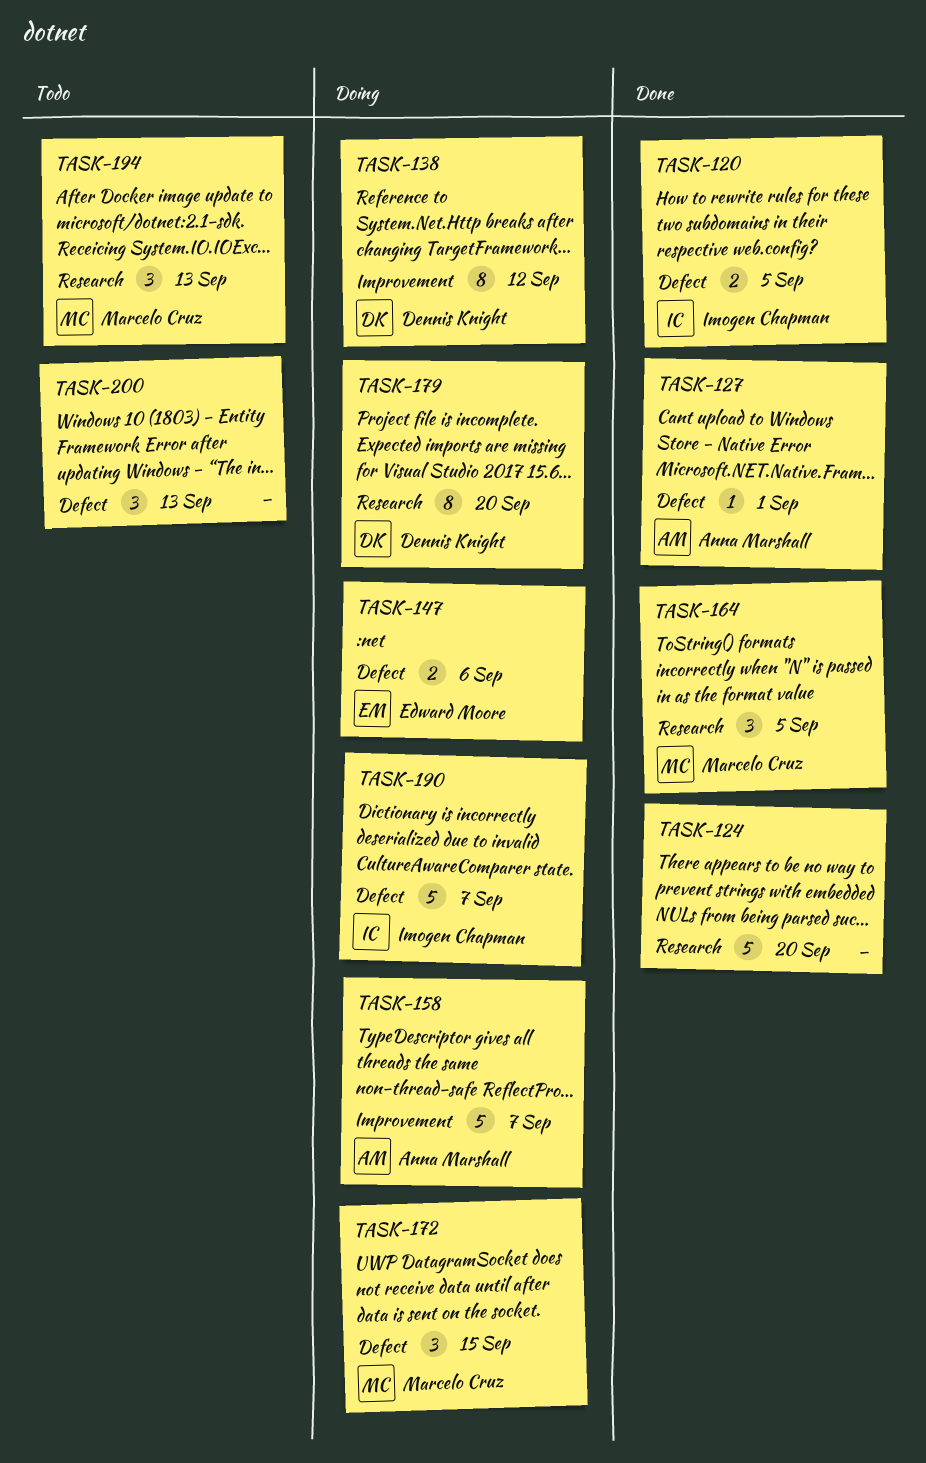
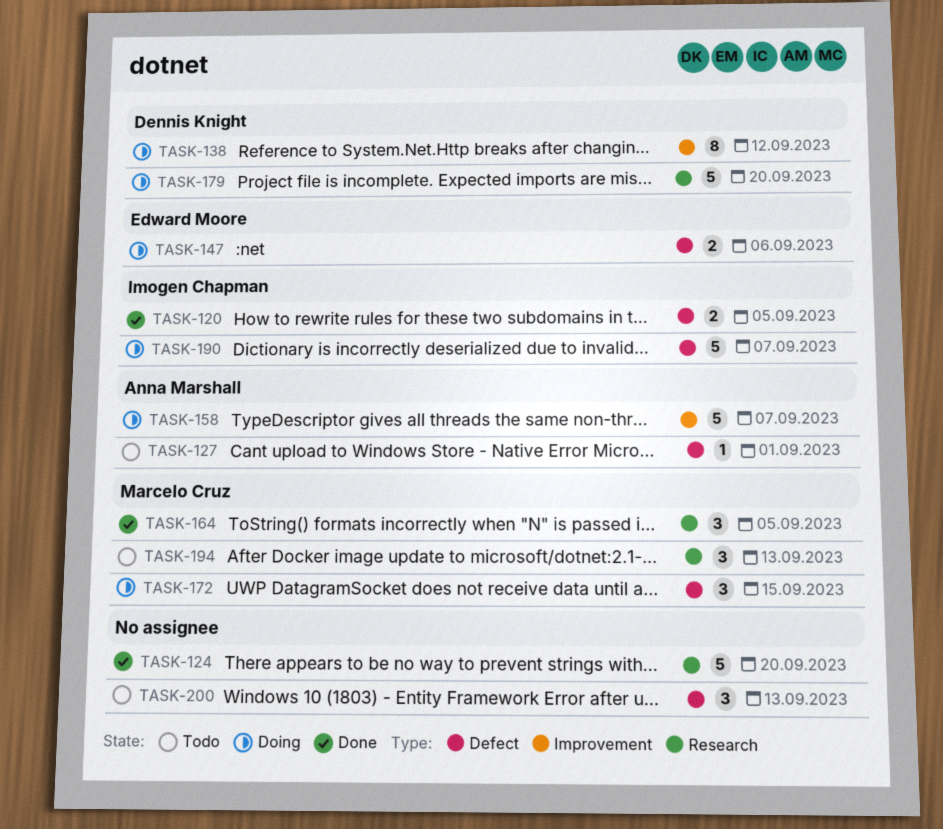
TASK-127, status: Done -> Todo
TASK-179, estimate: 8 -> 5

